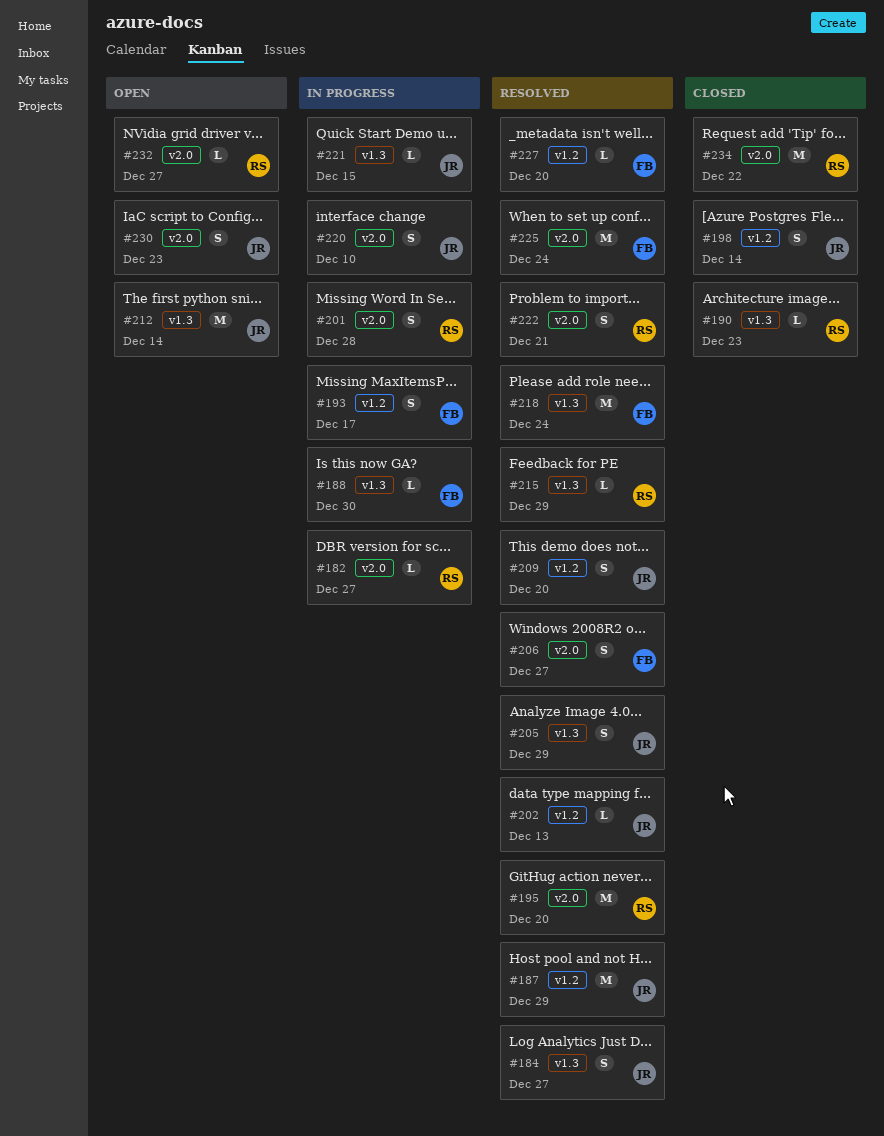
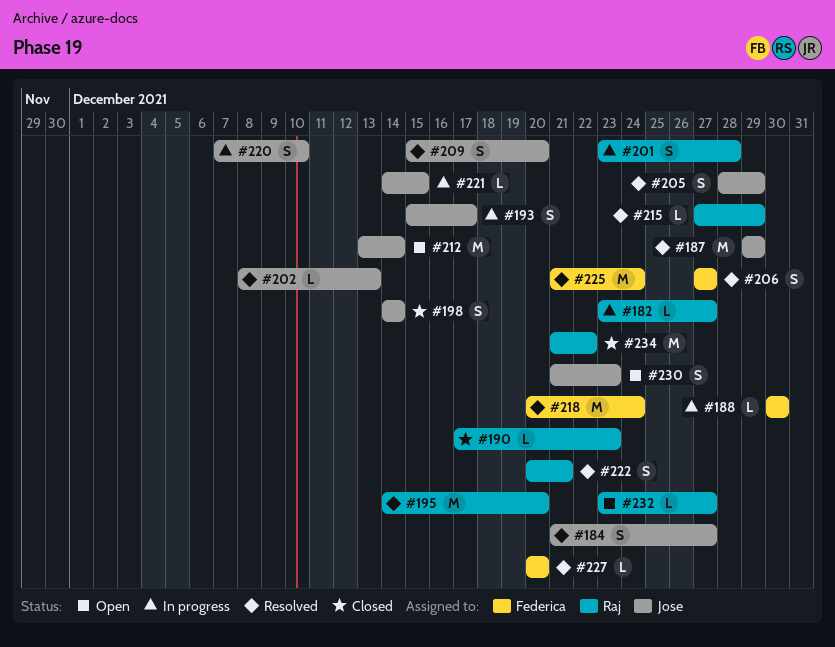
#193, owner: Federica -> Jose

